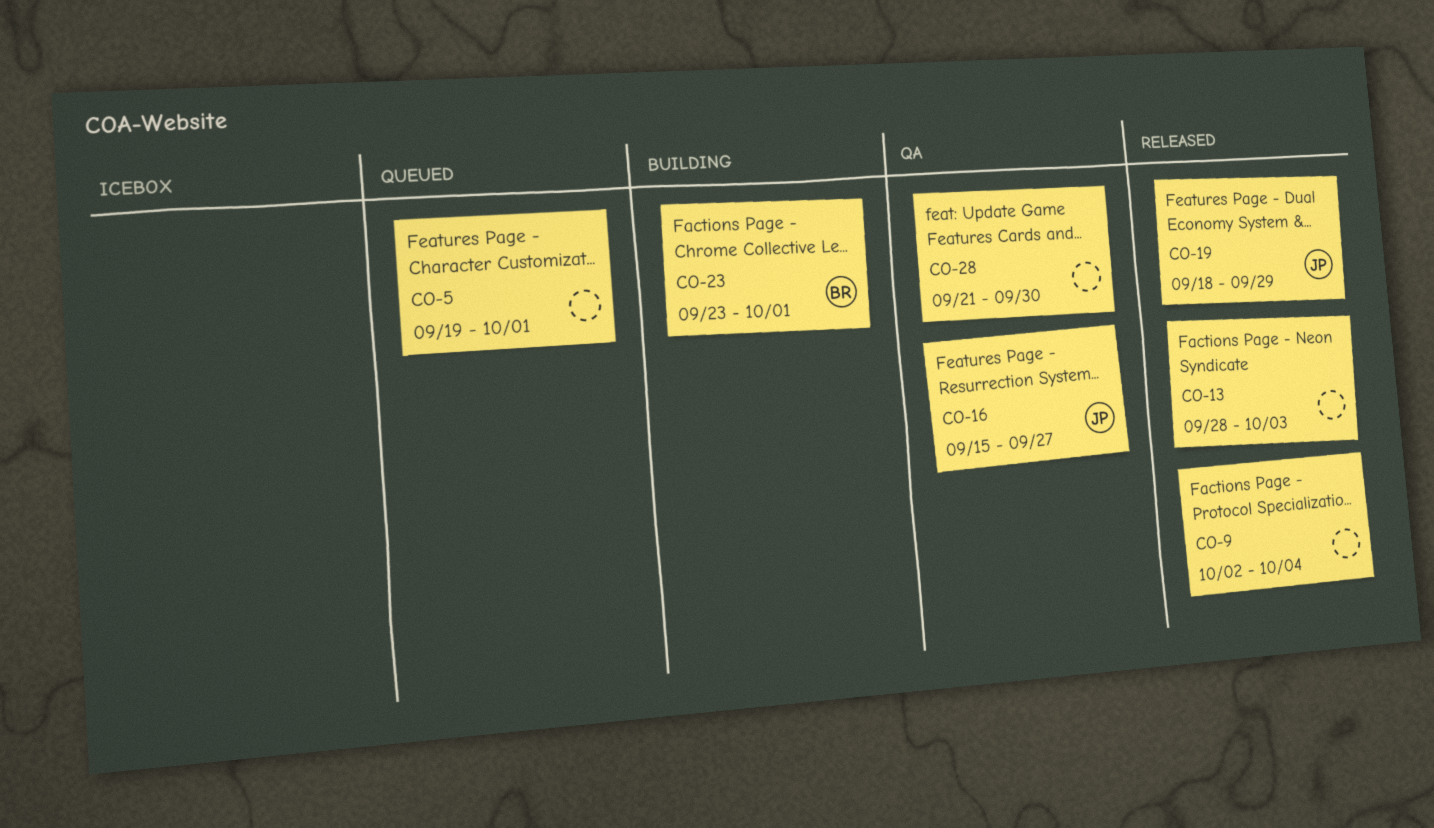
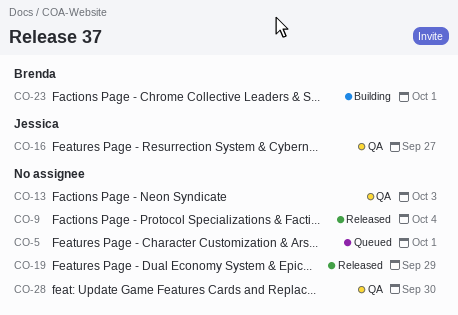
CO-13, status: Released -> QA
CO-19, owner: Jessica -> none

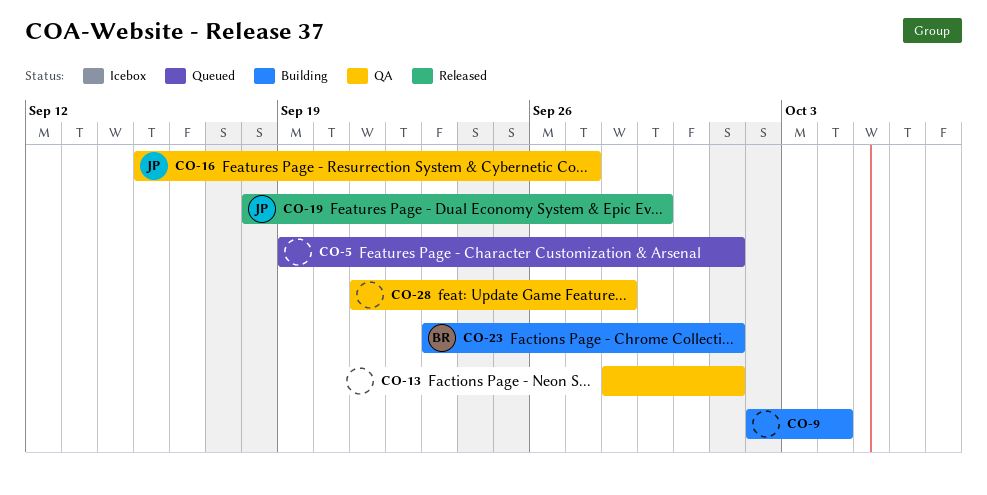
CO-9, status: Released -> Building
CO-13, due: Oct 3 -> Oct 1
CO-19, owner: none -> Jessica
CO-28, due: Sep 30 -> Sep 28

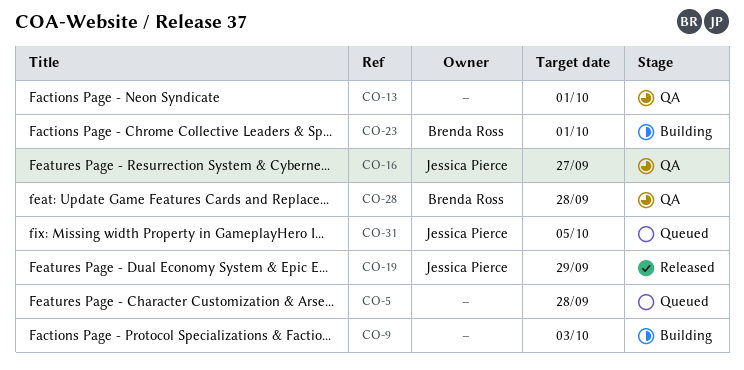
CO-5, due: Oct 1 -> Sep 28
CO-9, due: Oct 4 -> Oct 3
CO-28, owner: none -> Brenda Ross
CO-31: none -> present

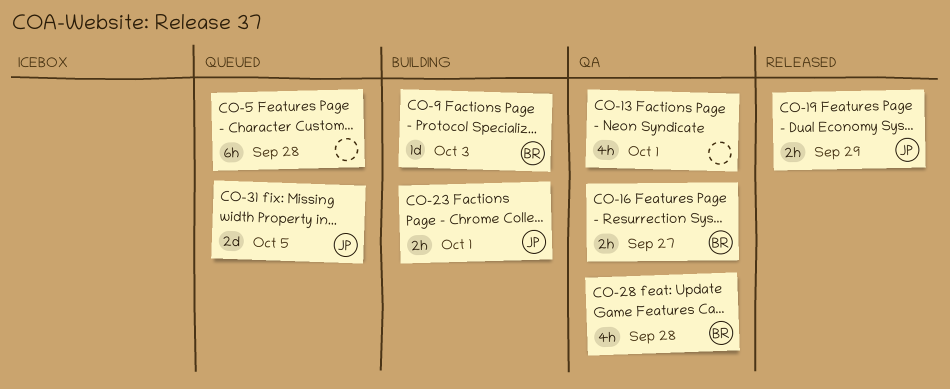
CO-9, owner: none -> Brenda Ross
CO-16, owner: Jessica Pierce -> Brenda Ross
CO-23, owner: Brenda Ross -> Jessica Pierce

